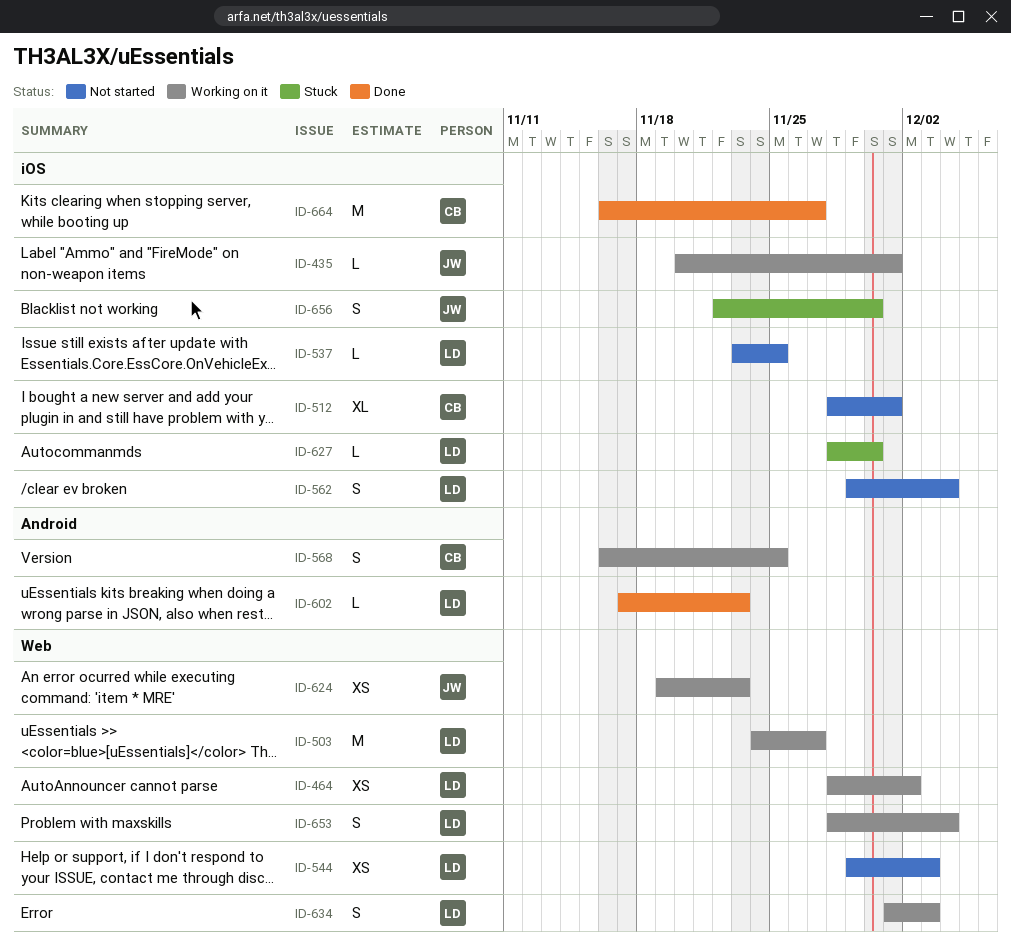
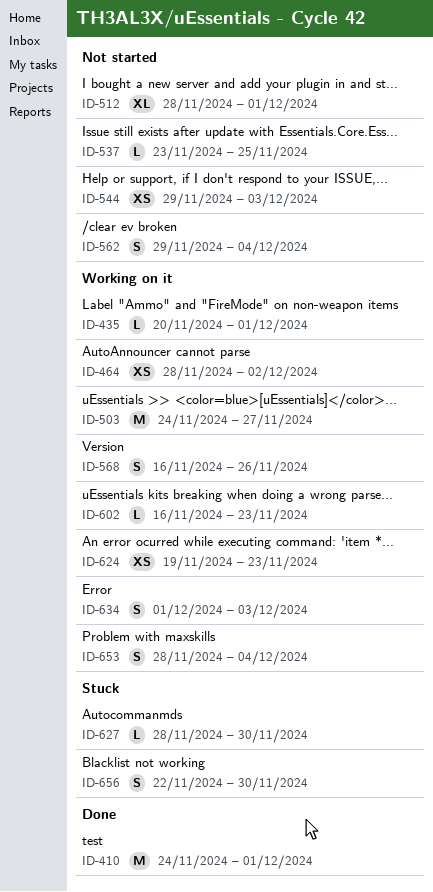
ID-410: none -> present
ID-568, due: Nov 25 -> Nov 26
ID-602, status: Done -> Working on it
ID-602, start: Nov 17 -> Nov 16
ID-664: present -> none

